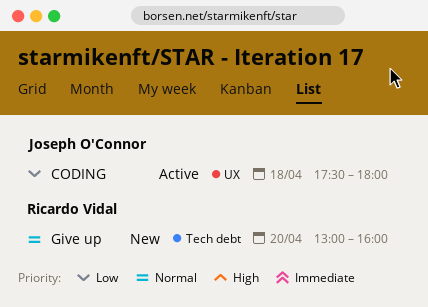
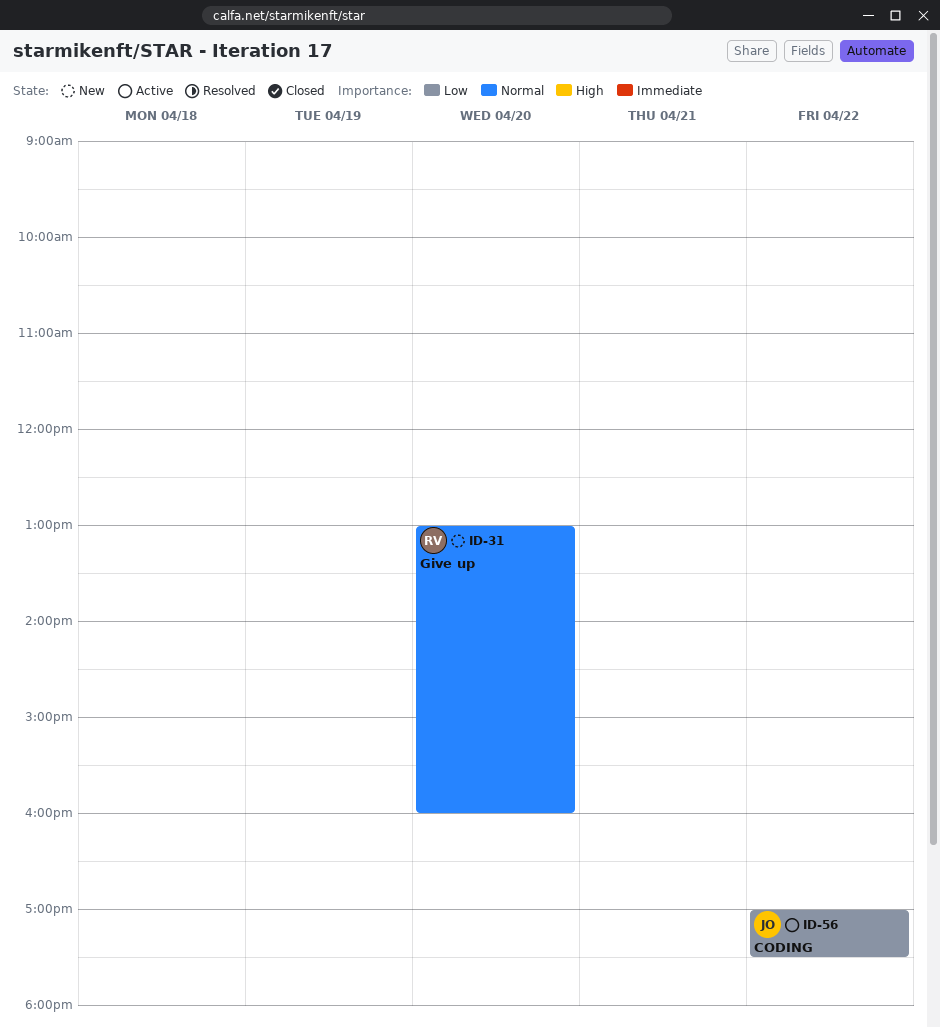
CODING, day: Apr 18 -> Apr 22
CODING, begins: 17:30 -> 17:00
CODING, ends: 18:00 -> 17:30

